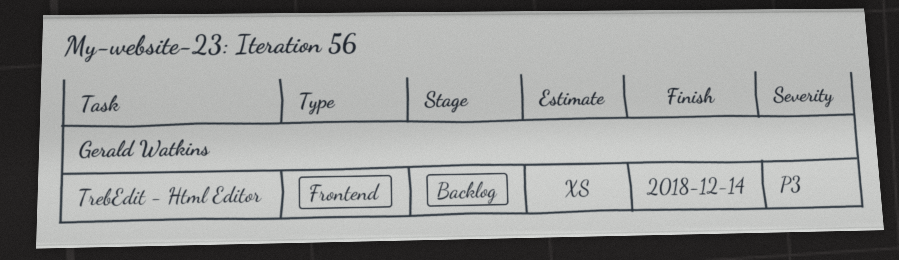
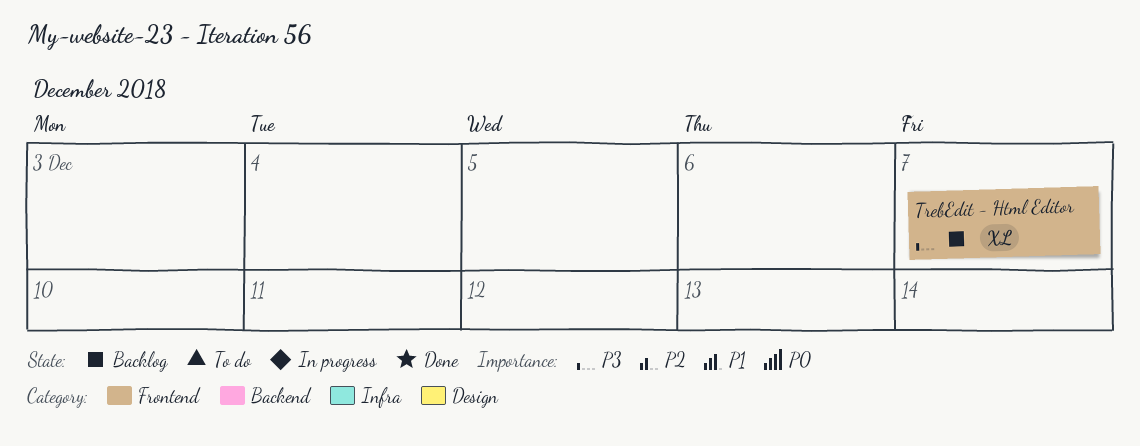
TrebEdit - Html Editor, estimate: XS -> XL
TrebEdit - Html Editor, due: Dec 14 -> Dec 7

